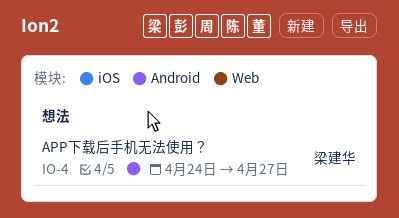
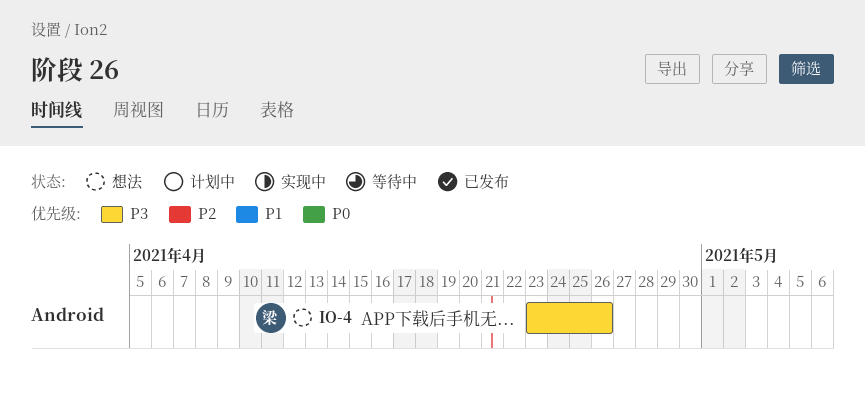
IO-4, start: Apr 24 -> Apr 23
IO-4, due: Apr 27 -> Apr 26

